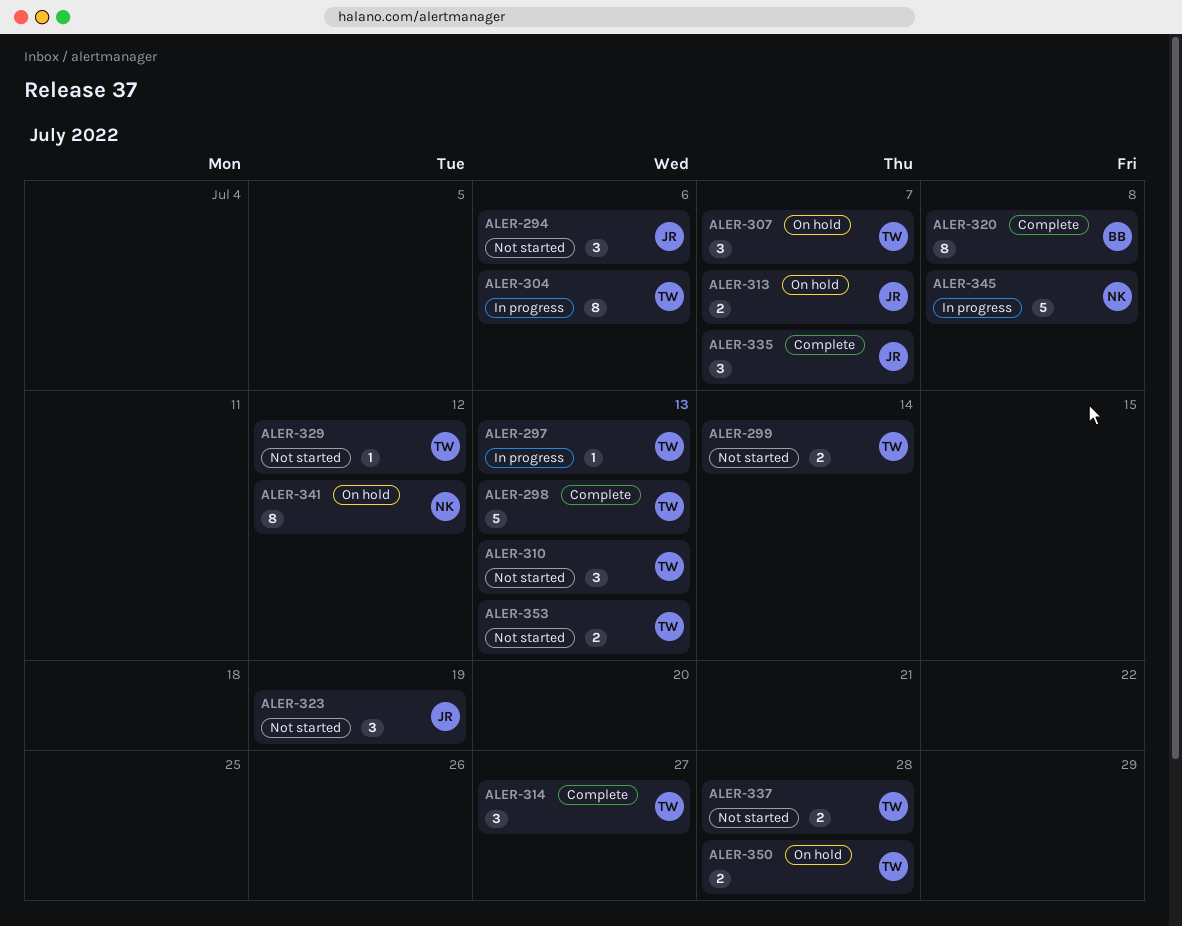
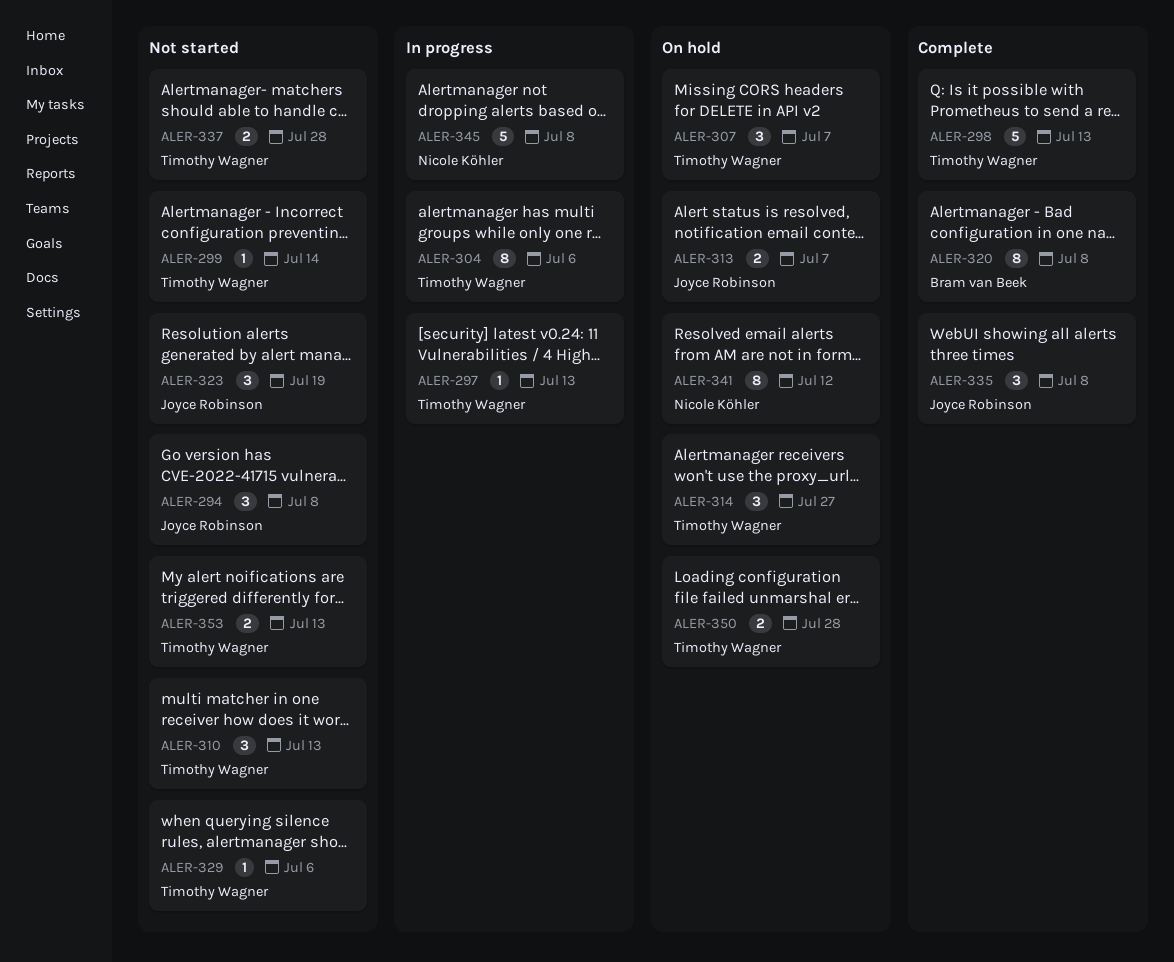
ALER-294, due: Jul 6 -> Jul 8
ALER-299, estimate: 2 -> 1
ALER-314, status: Complete -> On hold
ALER-329, due: Jul 12 -> Jul 6
ALER-335, due: Jul 7 -> Jul 8

